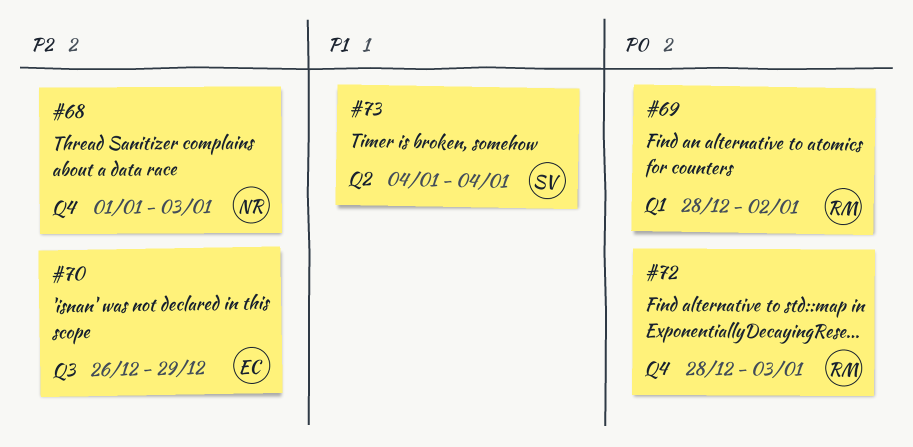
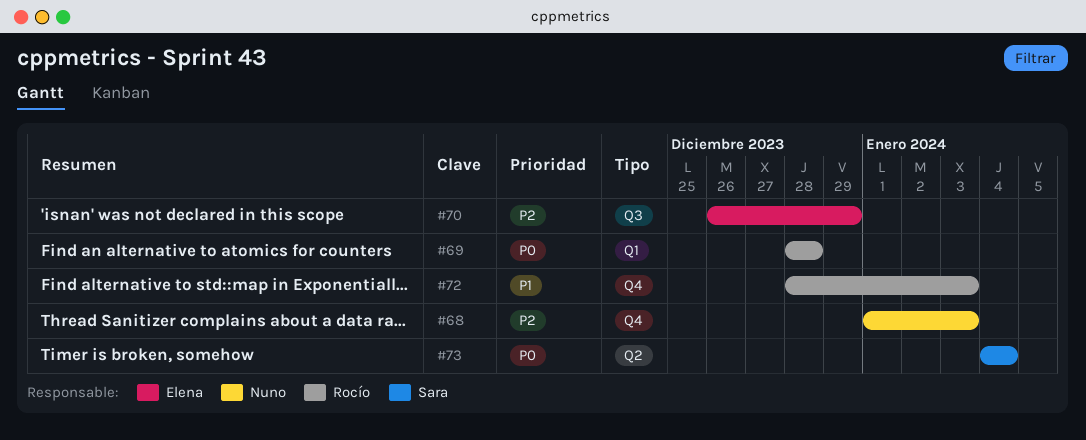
#69, due: Jan 2 -> Dec 28
#72, priority: P0 -> P1
#73, priority: P1 -> P0

